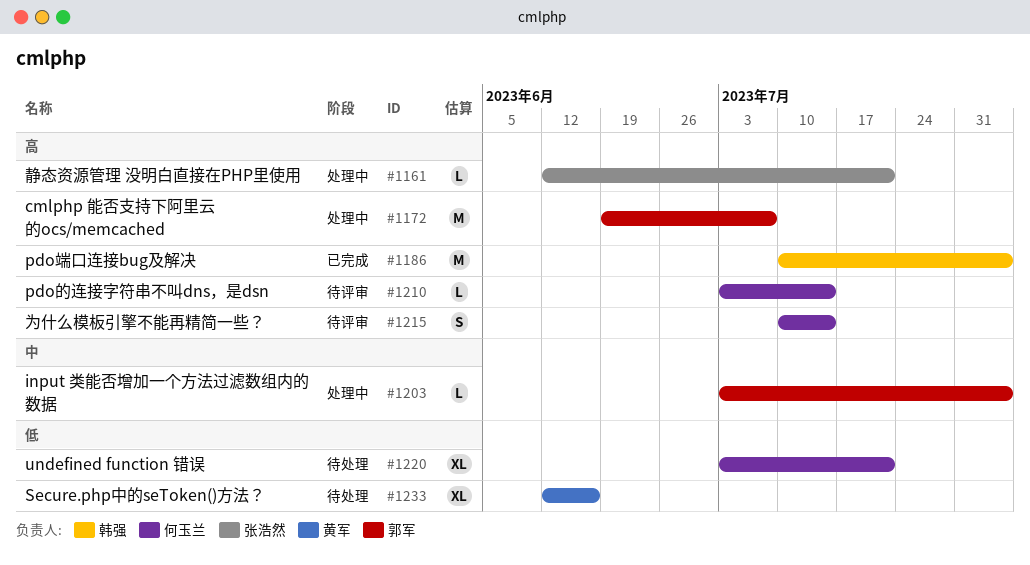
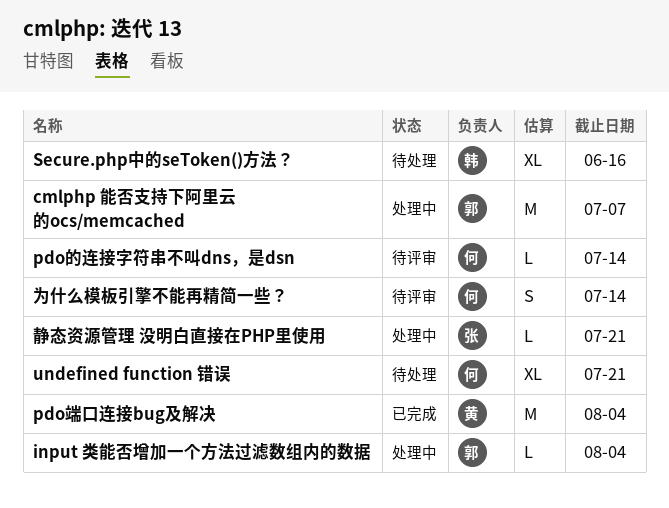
pdo端口连接bug及解决, owner: 韩强 -> 黄军
Secure.php中的seToken()方法？, owner: 黄军 -> 韩强

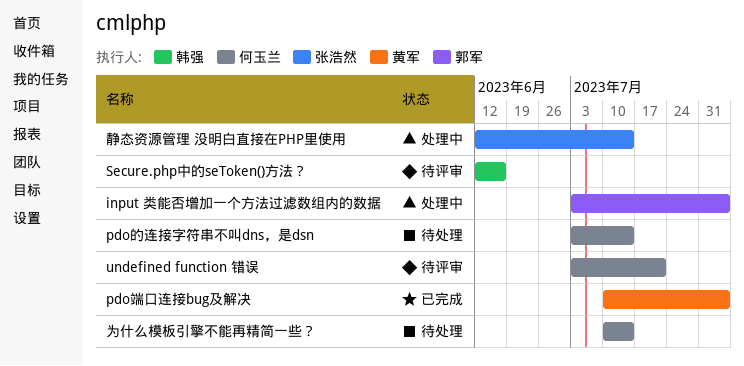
cmlphp 能否支持下阿里云的ocs/memcached: present -> none
pdo的连接字符串不叫dns，是dsn, status: 待评审 -> 待处理
Secure.php中的seToken()方法？, status: 待处理 -> 待评审
undefined function 错误, status: 待处理 -> 待评审
为什么模板引擎不能再精简一些？, status: 待评审 -> 待处理
静态资源管理 没明白直接在PHP里使用, due: Jul 21 -> Jul 14

